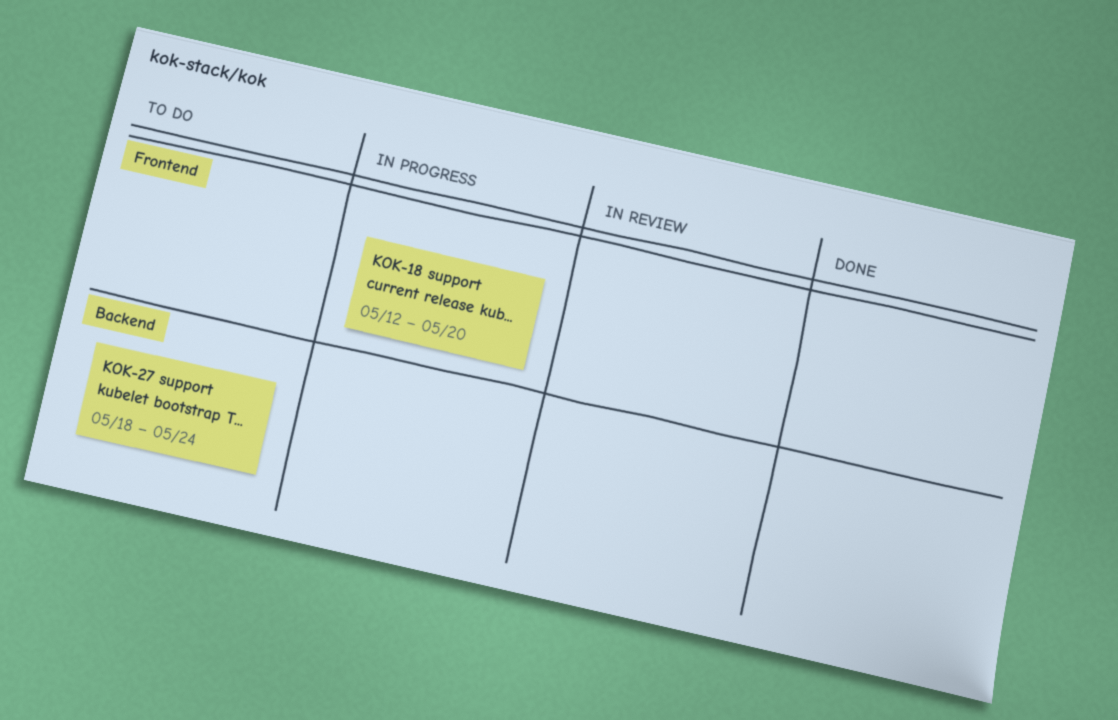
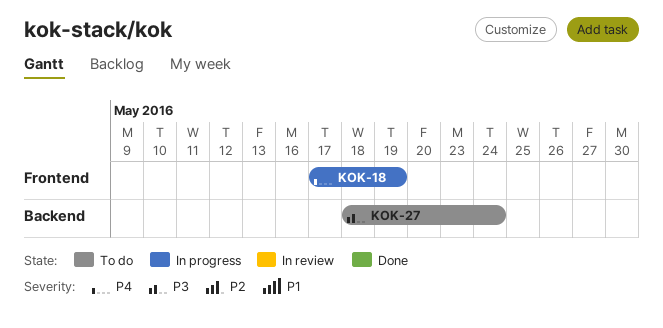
KOK-18, start: May 12 -> May 17
KOK-18, due: May 20 -> May 19

